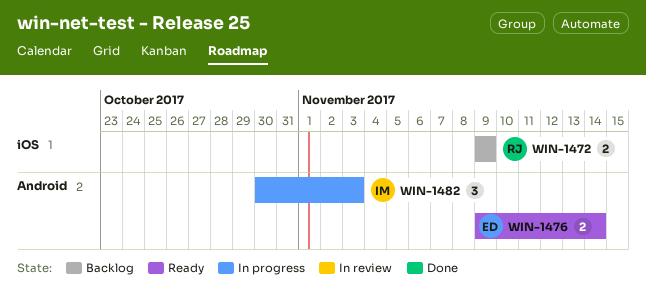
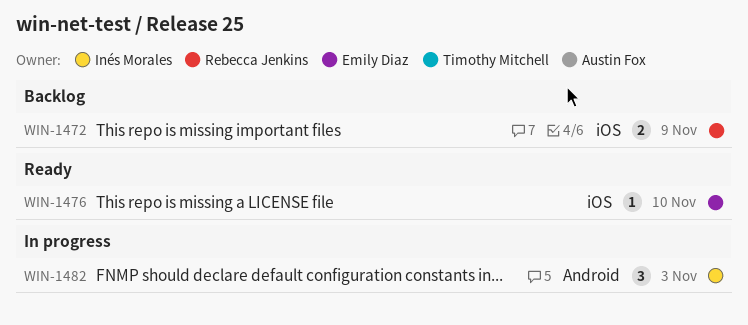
WIN-1476, label: Android -> iOS
WIN-1476, estimate: 2 -> 1
WIN-1476, due: Nov 14 -> Nov 10

